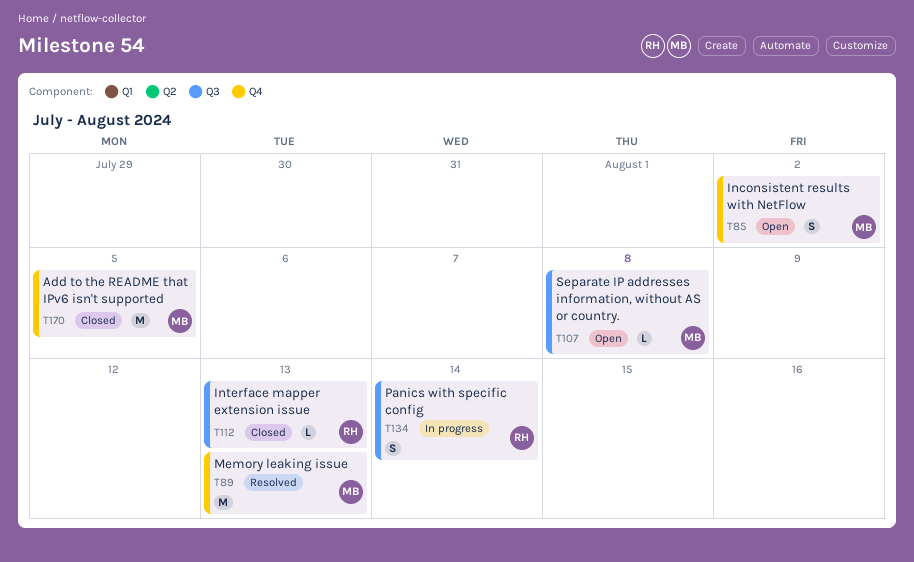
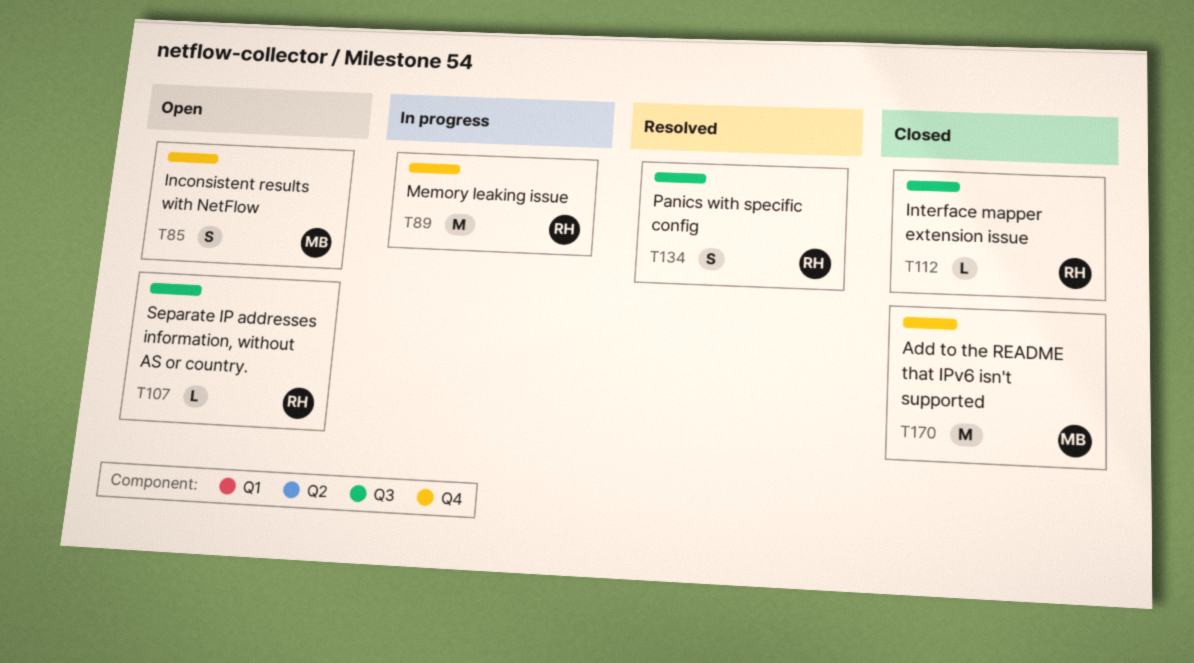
T89, status: Resolved -> In progress
T89, owner: MB -> RH
T107, owner: MB -> RH
T134, status: In progress -> Resolved

